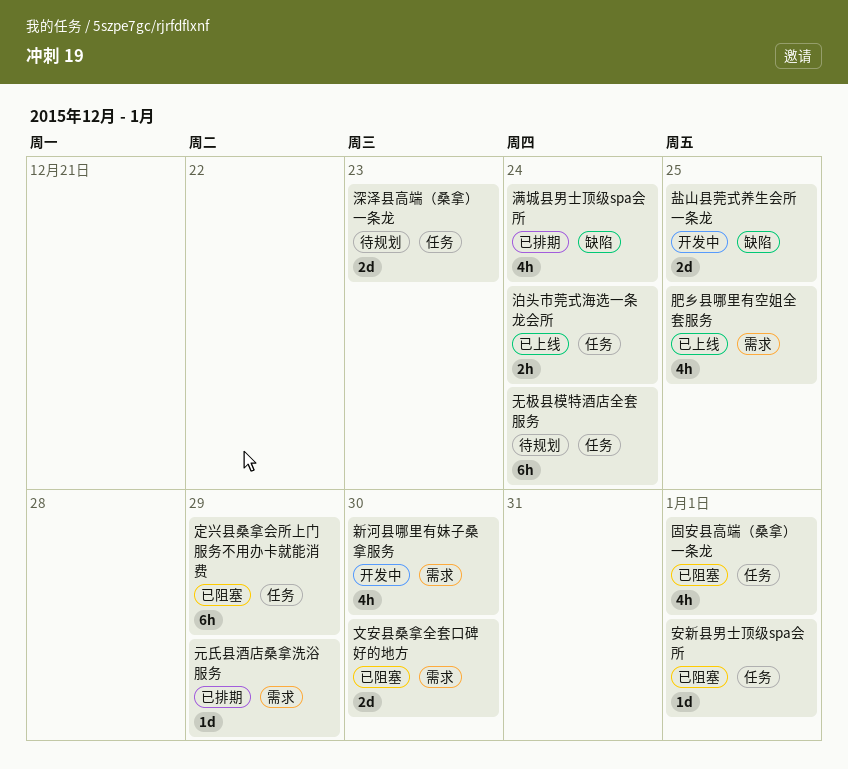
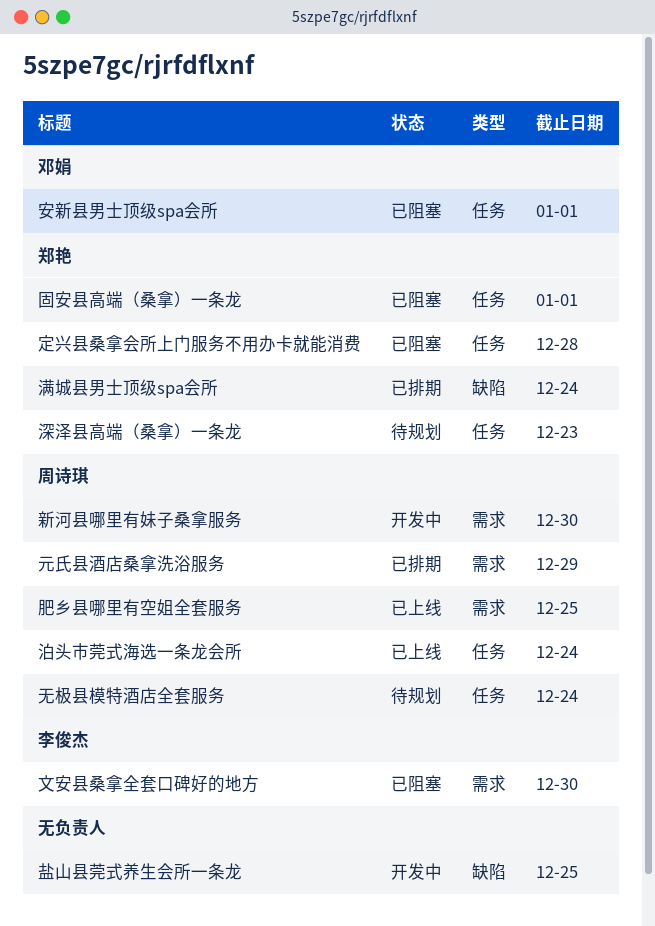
定兴县桑拿会所上门服务不用办卡就能消费, due: Dec 29 -> Dec 28

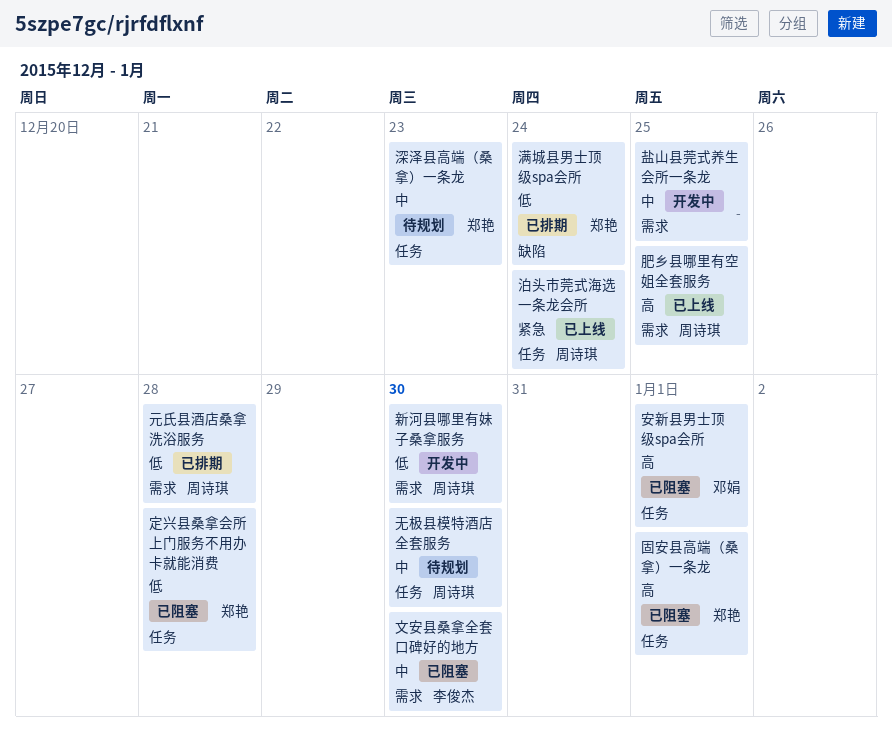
元氏县酒店桑拿洗浴服务, due: Dec 29 -> Dec 28
无极县模特酒店全套服务, due: Dec 24 -> Dec 30
盐山县莞式养生会所一条龙, label: 缺陷 -> 需求

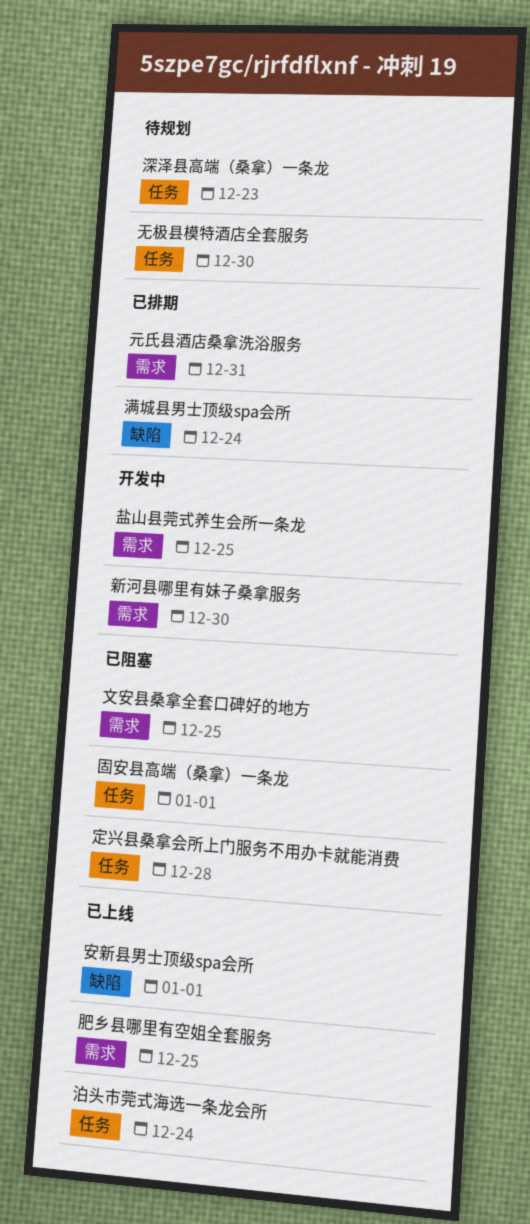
元氏县酒店桑拿洗浴服务, due: Dec 28 -> Dec 31
安新县男士顶级spa会所, status: 已阻塞 -> 已上线
安新县男士顶级spa会所, label: 任务 -> 缺陷
文安县桑拿全套口碑好的地方, due: Dec 30 -> Dec 25

